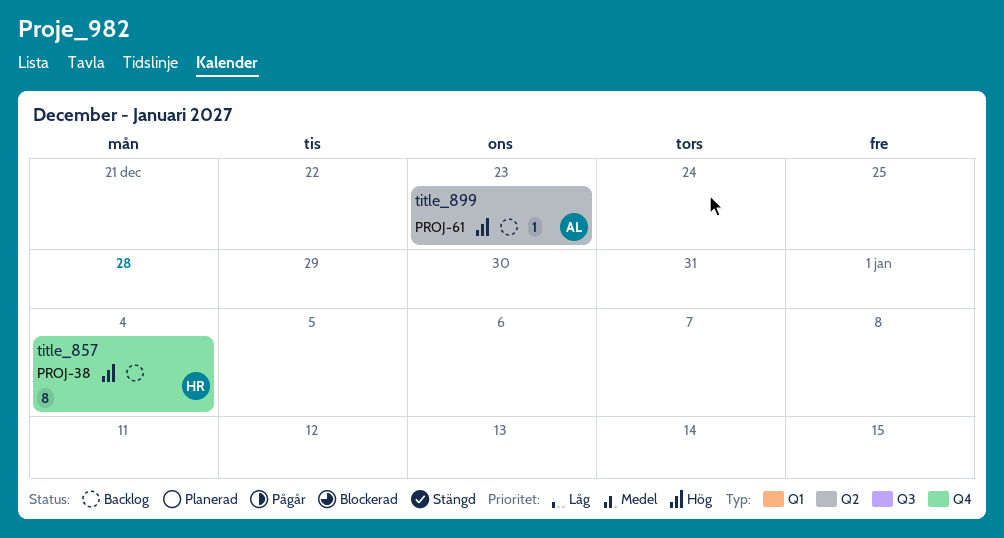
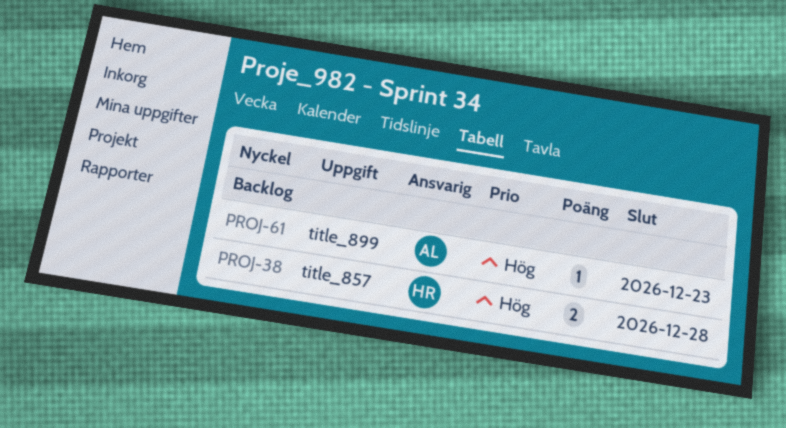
PROJ-38, estimate: 8 -> 2
PROJ-38, due: Jan 4 -> Dec 28

